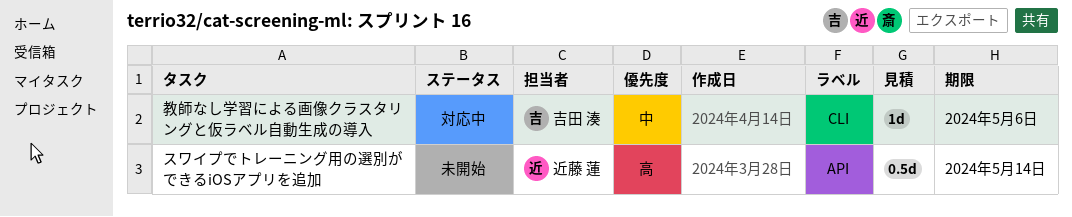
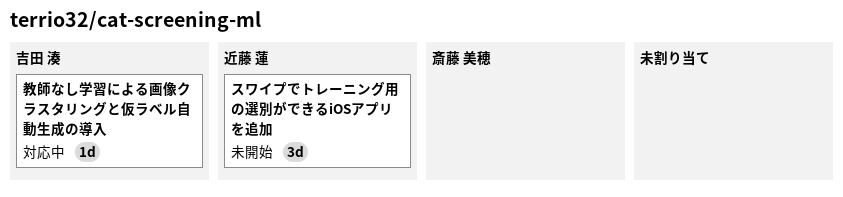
スワイプでトレーニング用の選別ができるiOSアプリを追加, estimate: 0.5d -> 3d

